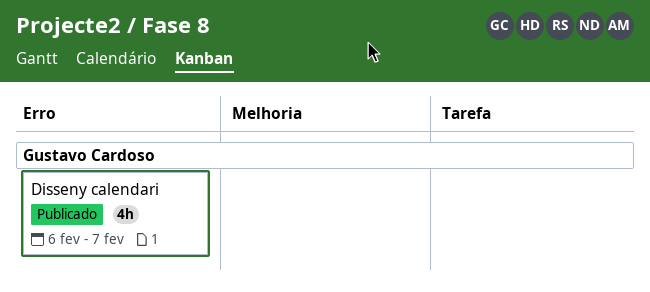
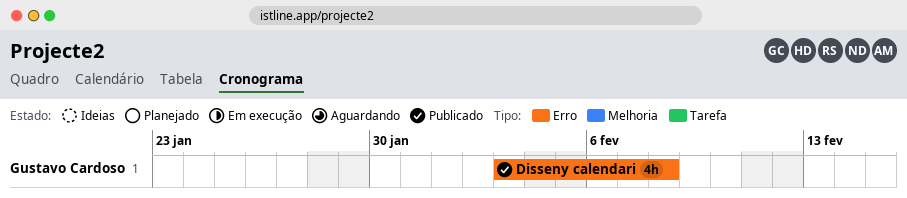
Disseny calendari, start: Feb 6 -> Feb 3
Disseny calendari, due: Feb 7 -> Feb 8

